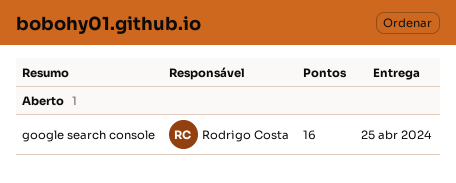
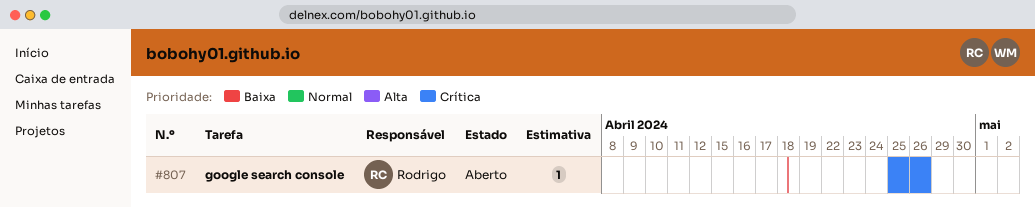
google search console, estimate: 16 -> 1
google search console, due: Apr 25 -> Apr 26

